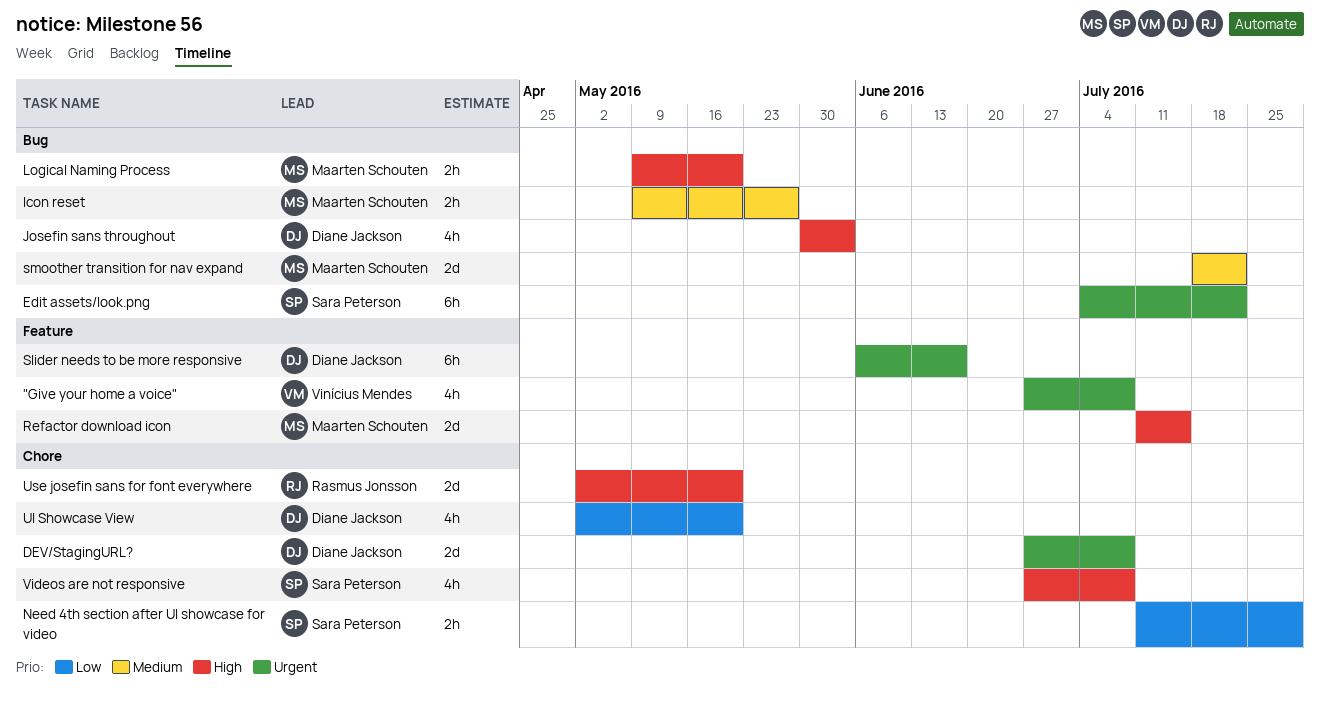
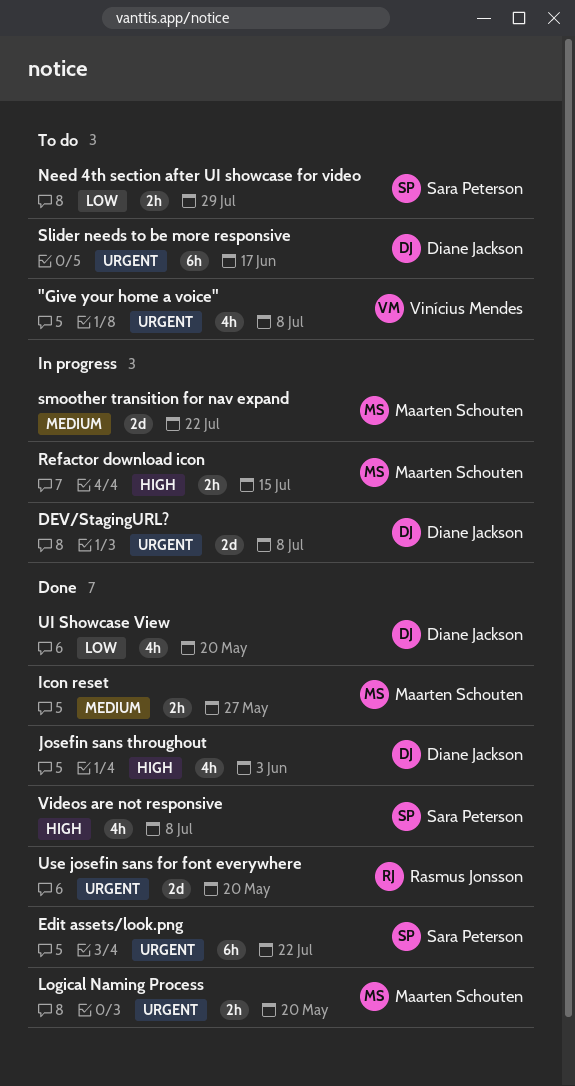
Logical Naming Process, priority: High -> Urgent
Refactor download icon, estimate: 2d -> 2h
Use josefin sans for font everywhere, priority: High -> Urgent

